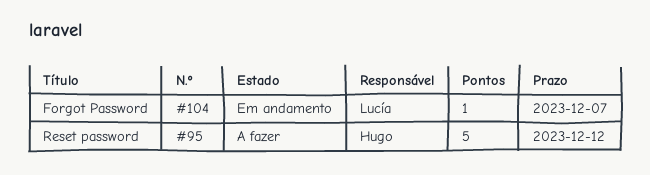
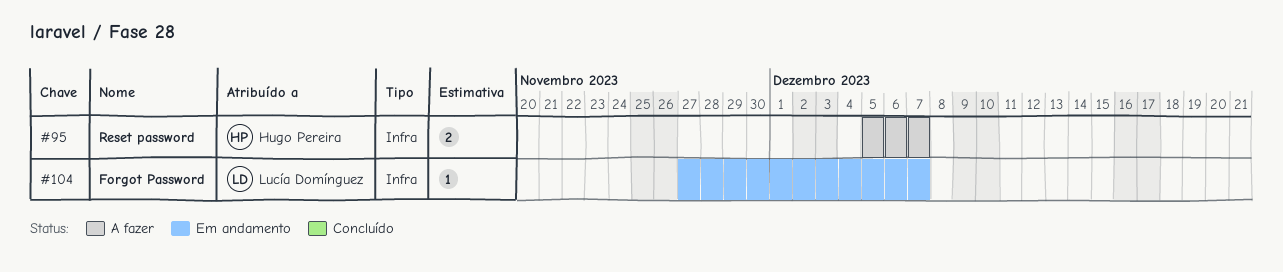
#95, estimate: 5 -> 2
#95, due: Dec 12 -> Dec 7

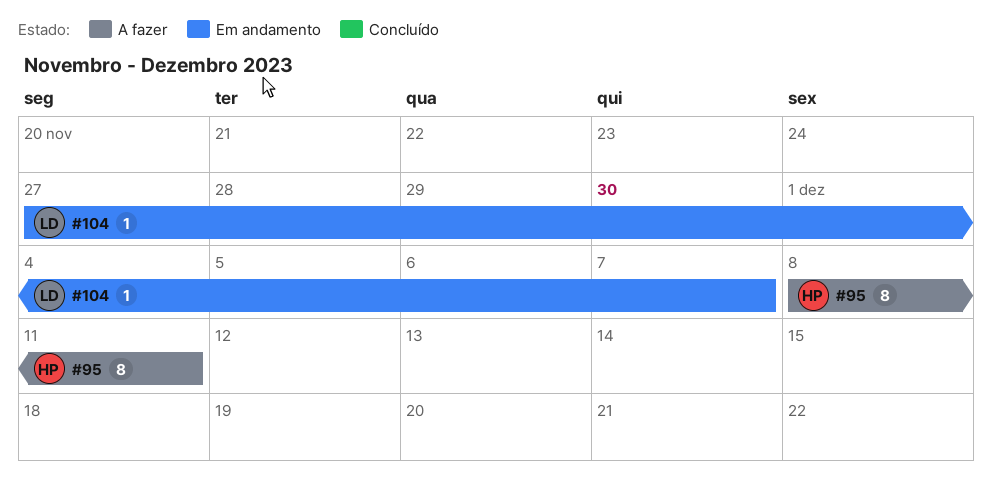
#95, estimate: 2 -> 8
#95, start: Dec 5 -> Dec 8
#95, due: Dec 7 -> Dec 11

